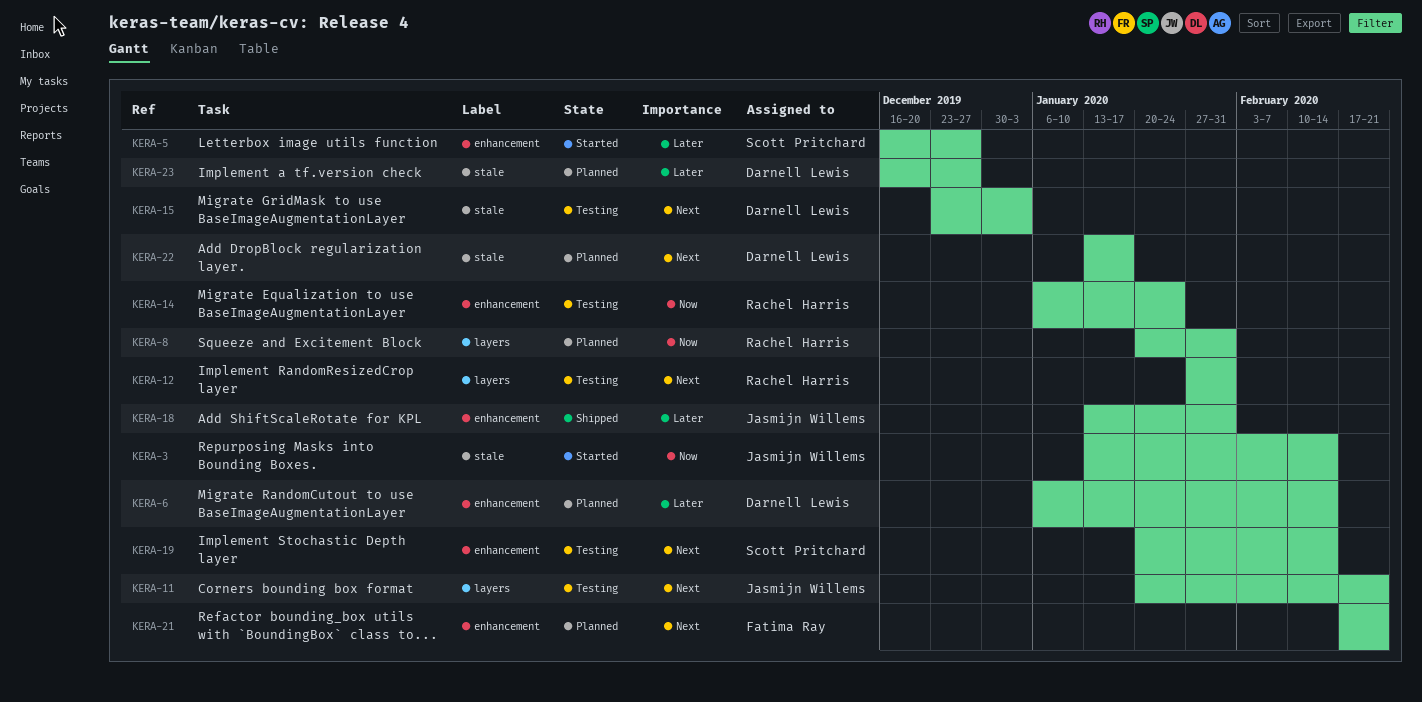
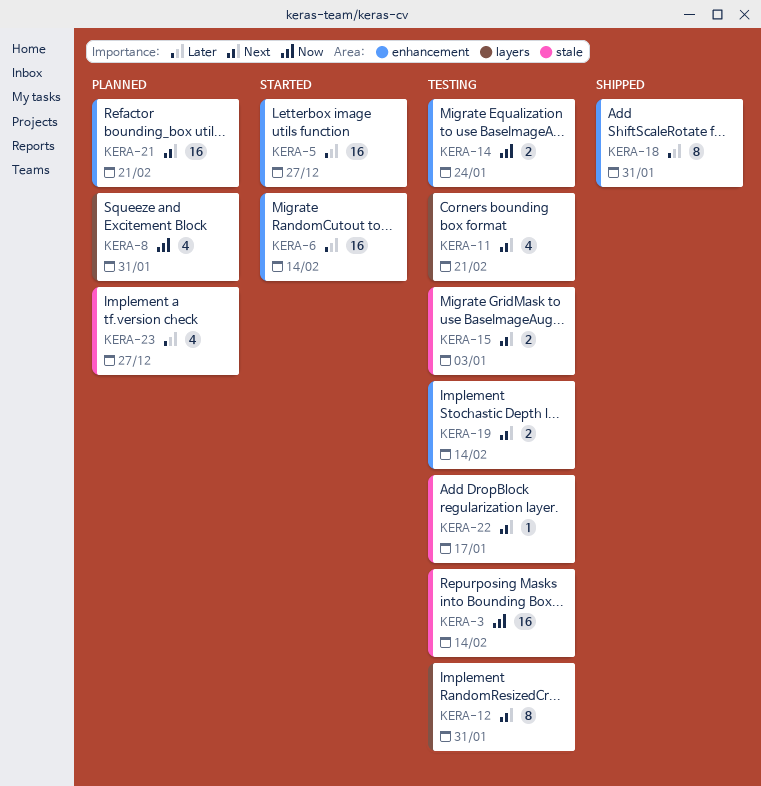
KERA-3, status: Started -> Testing
KERA-6, status: Planned -> Started
KERA-22, status: Planned -> Testing

